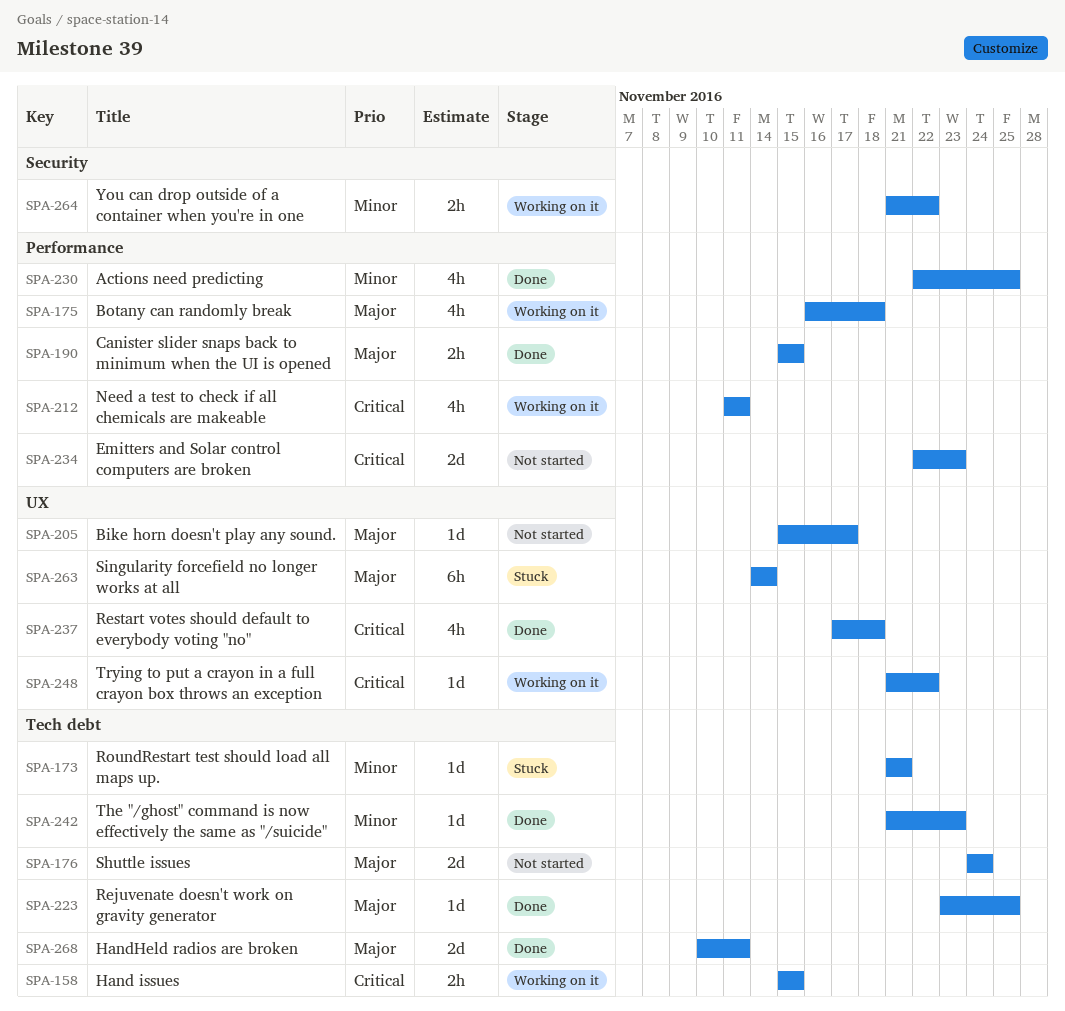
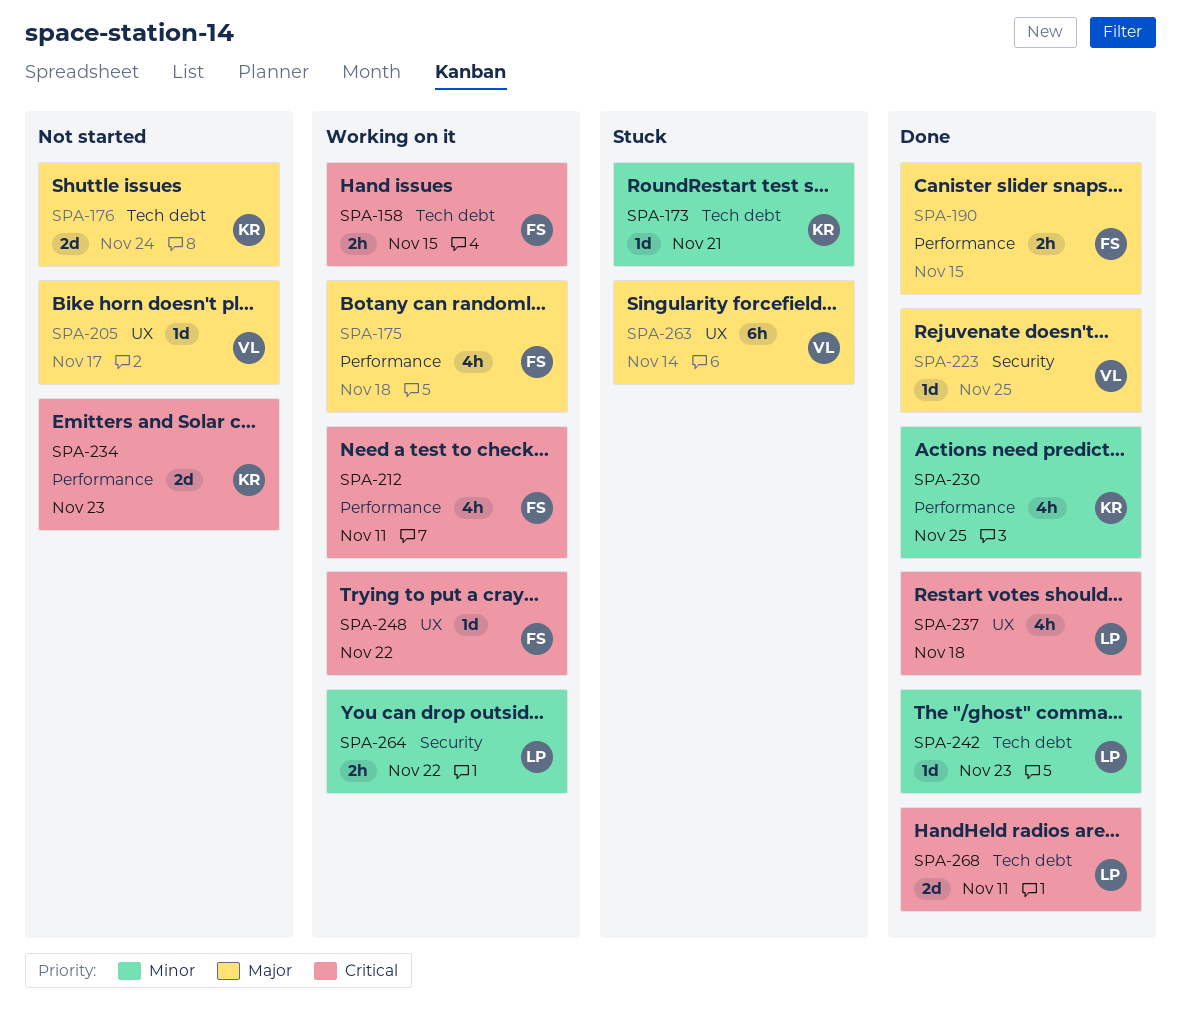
SPA-223, label: Tech debt -> Security
SPA-268, priority: Major -> Critical

